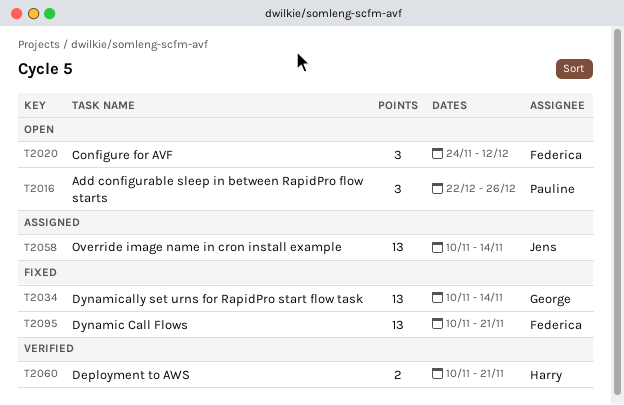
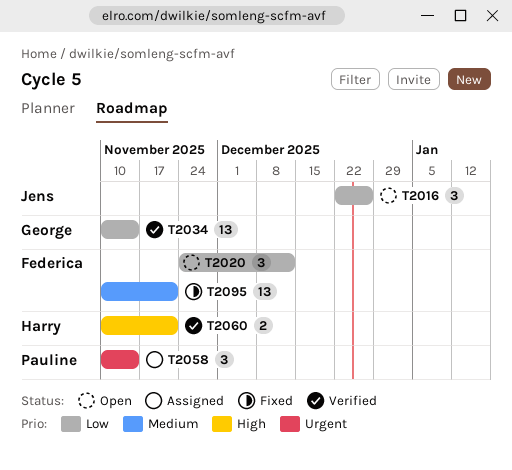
T2016, owner: Pauline -> Jens
T2034, status: Fixed -> Verified
T2058, owner: Jens -> Pauline
T2058, estimate: 13 -> 3

